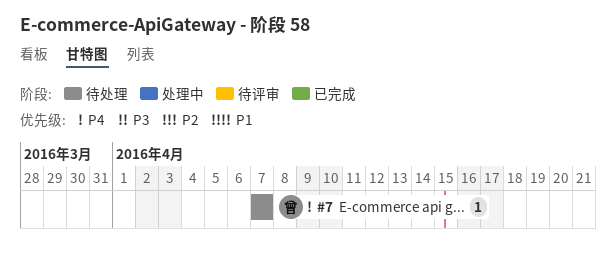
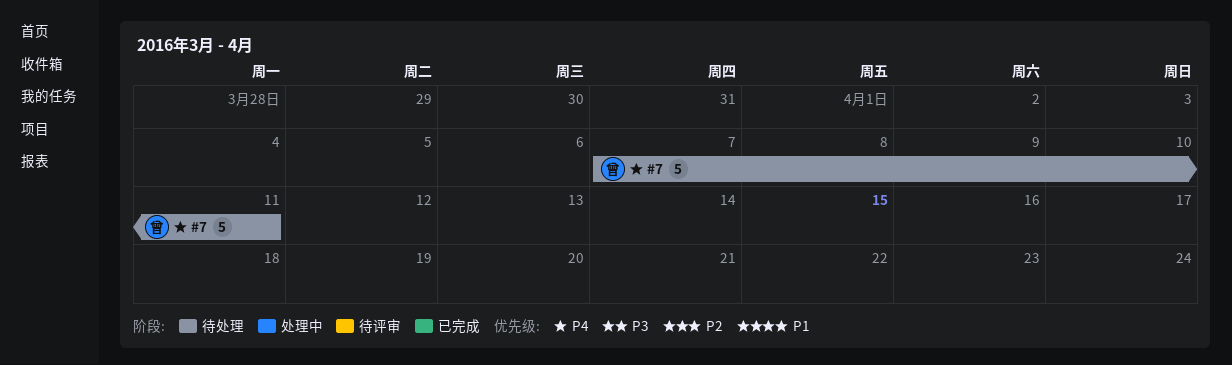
#7, estimate: 1 -> 5
#7, due: Apr 7 -> Apr 11

